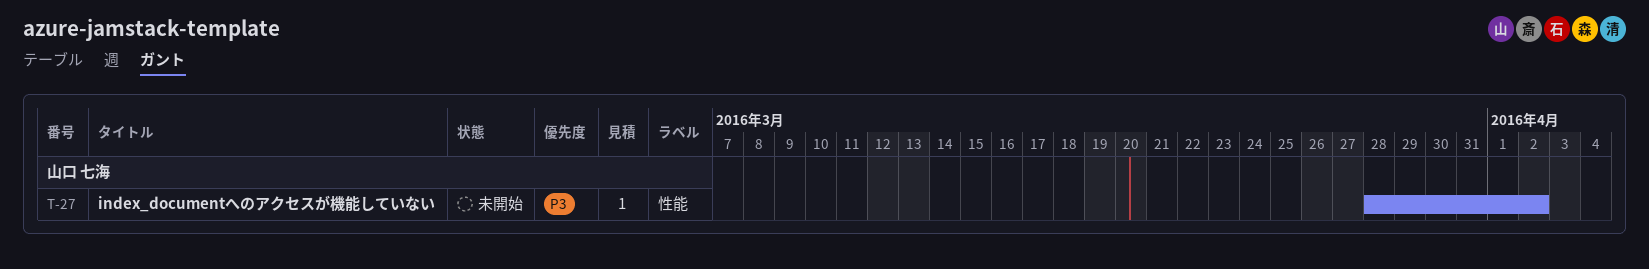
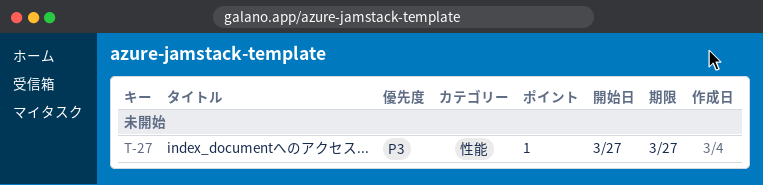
T-27, start: Mar 28 -> Mar 27
T-27, due: Apr 2 -> Mar 27

